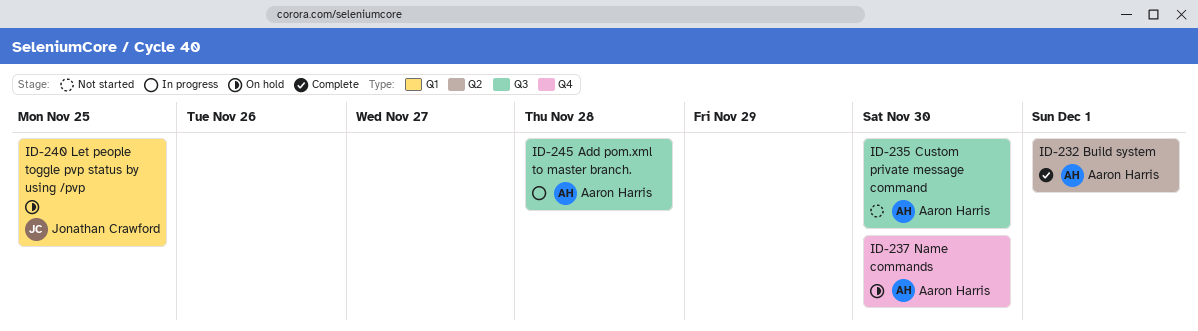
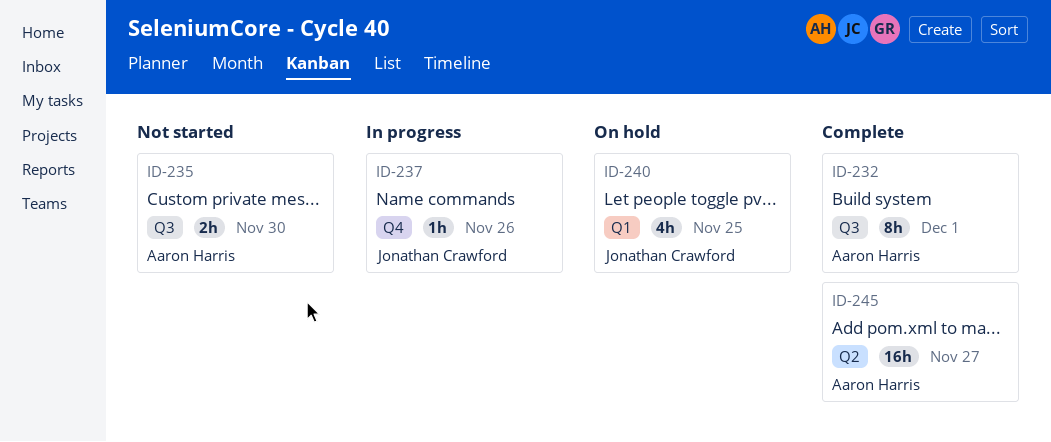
ID-232, label: Q2 -> Q3
ID-237, status: On hold -> In progress
ID-237, owner: Aaron Harris -> Jonathan Crawford
ID-237, due: Nov 30 -> Nov 26
ID-245, status: In progress -> Complete
ID-245, label: Q3 -> Q2
ID-245, due: Nov 28 -> Nov 27

